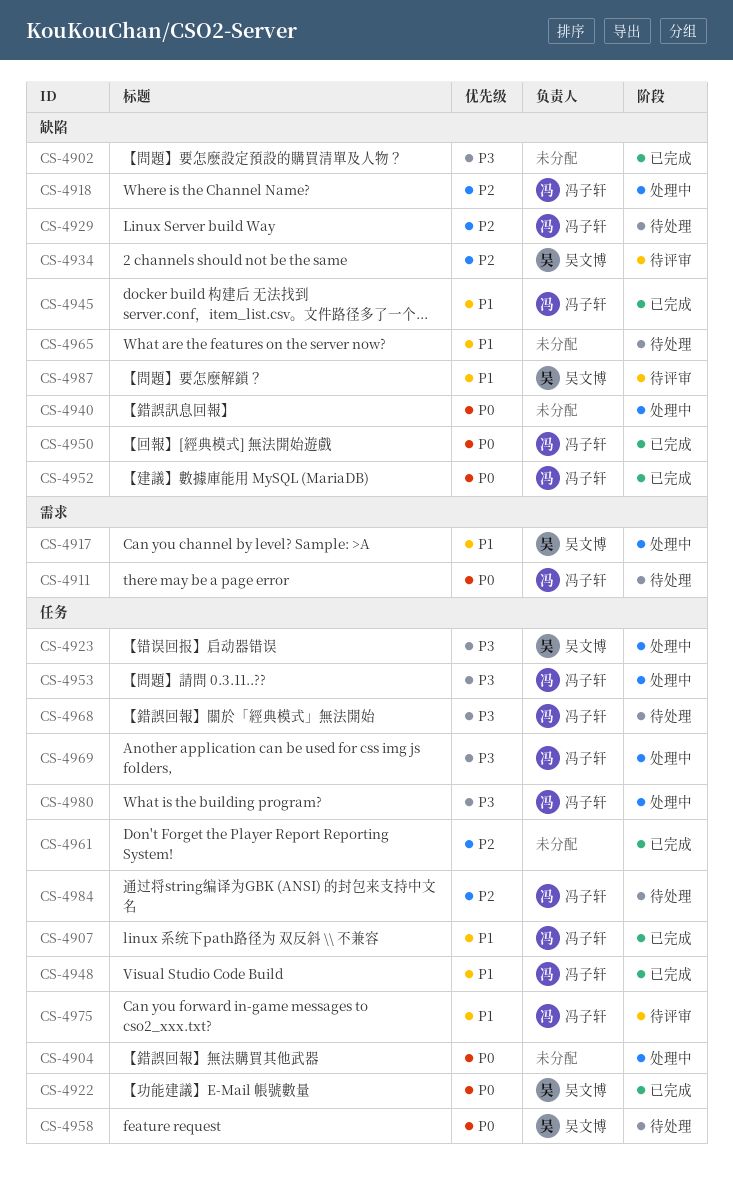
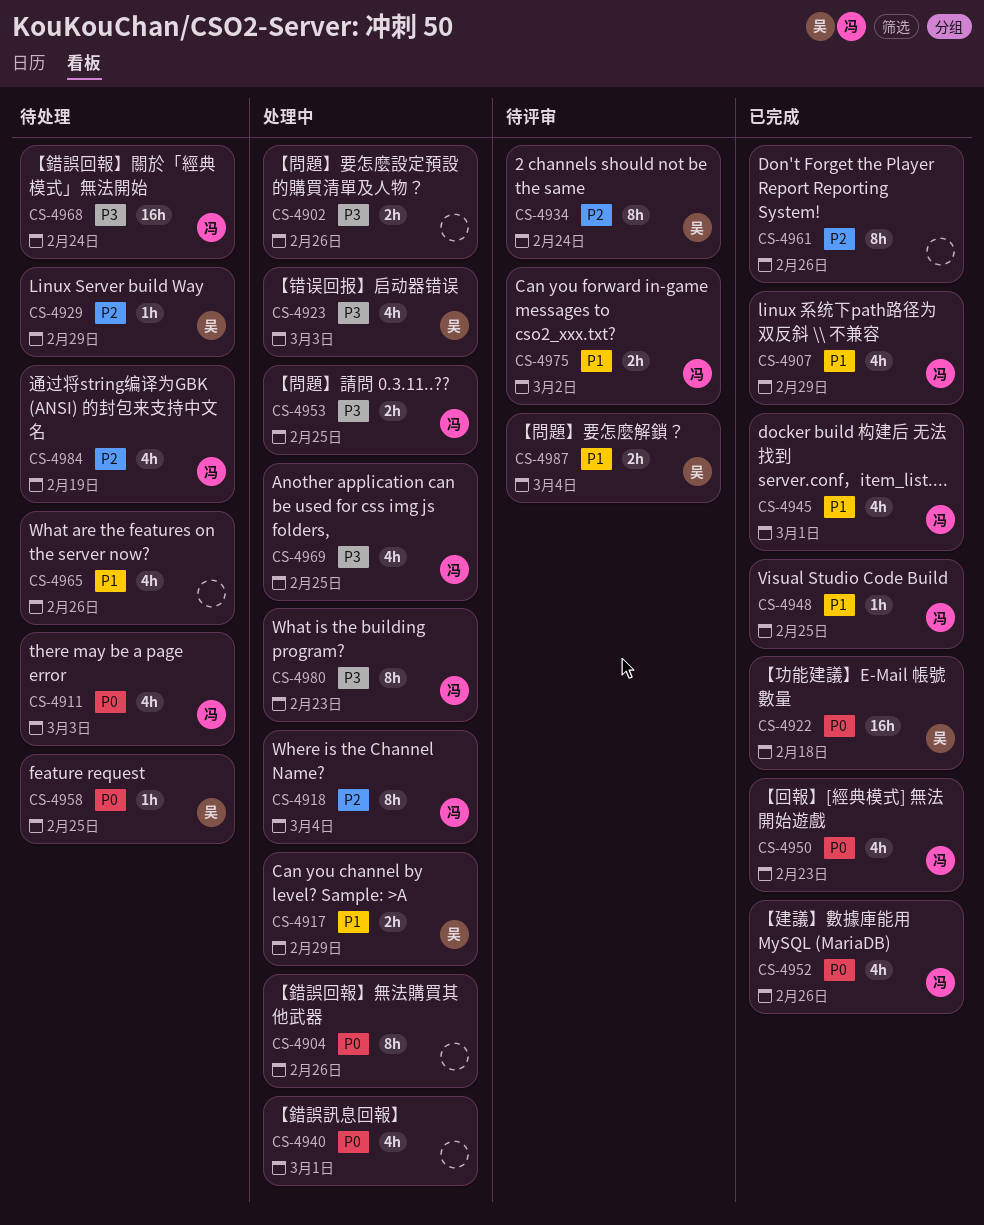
CS-4902, status: 已完成 -> 处理中
CS-4929, owner: 冯子轩 -> 吴文博

